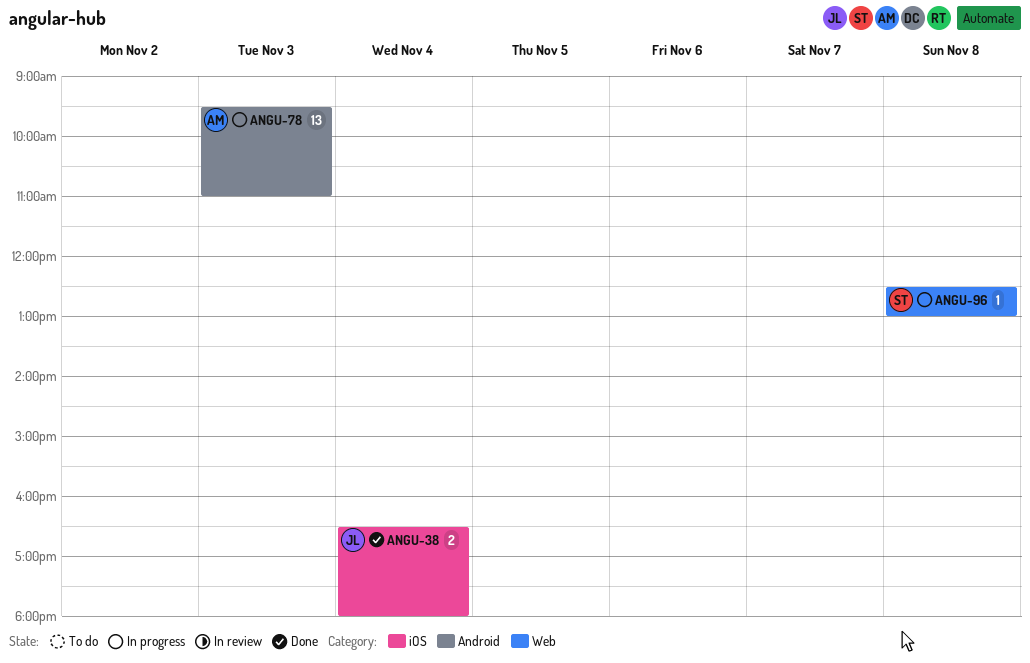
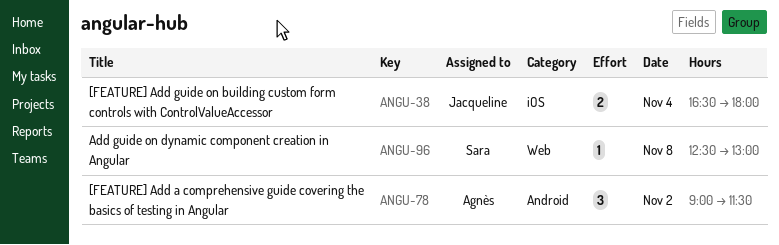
ANGU-78, estimate: 13 -> 3
ANGU-78, day: Nov 3 -> Nov 2
ANGU-78, begins: 09:30 -> 09:00
ANGU-78, ends: 11:00 -> 11:30

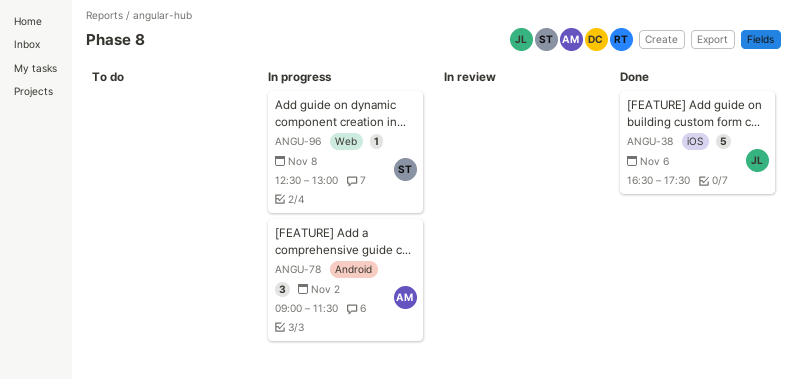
ANGU-38, estimate: 2 -> 5
ANGU-38, day: Nov 4 -> Nov 6
ANGU-38, ends: 18:00 -> 17:30

